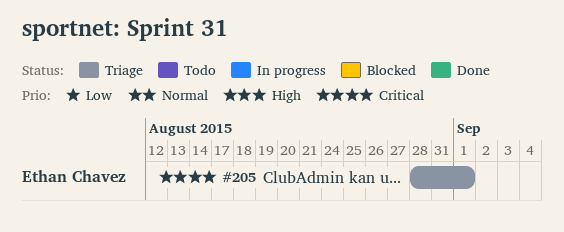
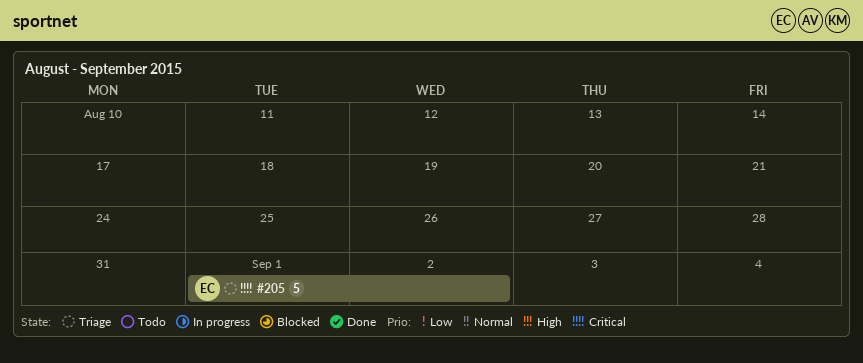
#205, start: Aug 28 -> Sep 1
#205, due: Sep 1 -> Sep 2

